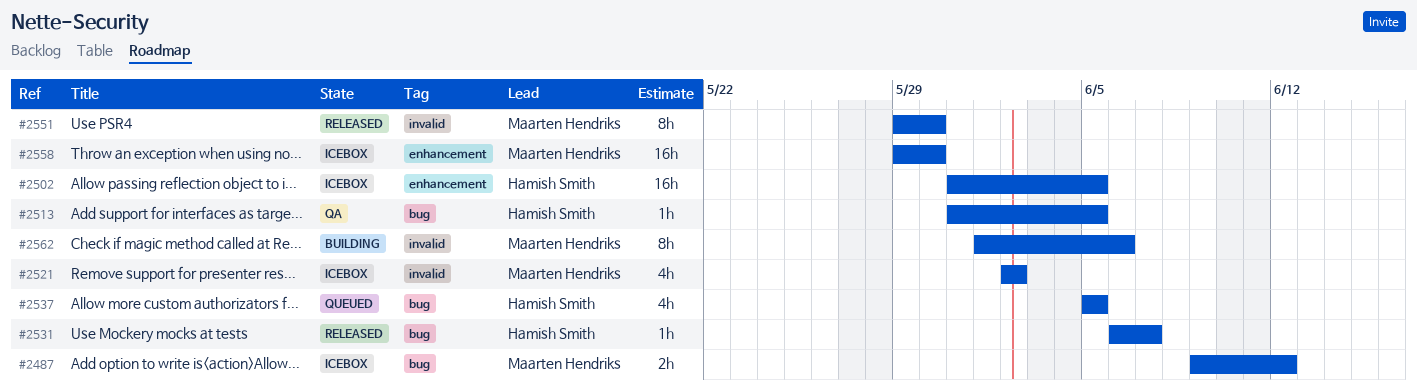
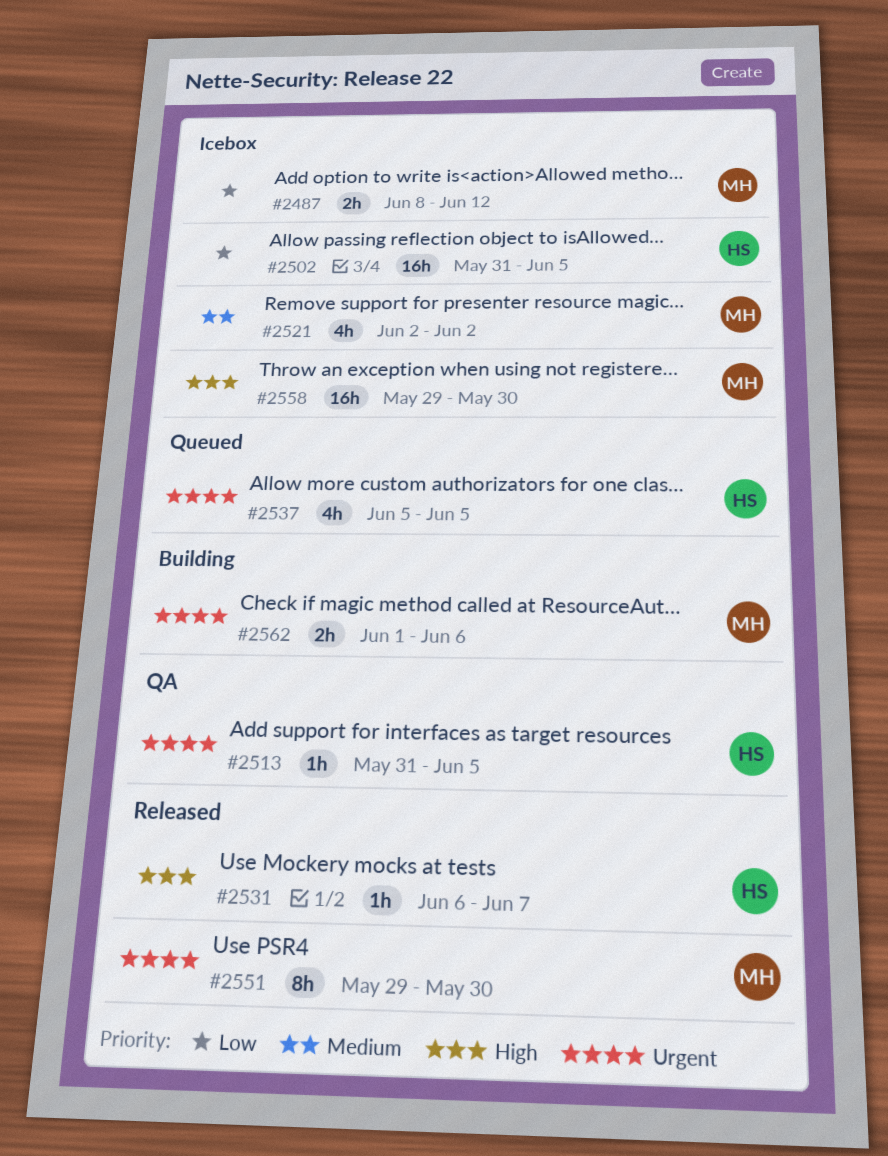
#2487, start: Jun 9 -> Jun 8
#2562, estimate: 8h -> 2h

